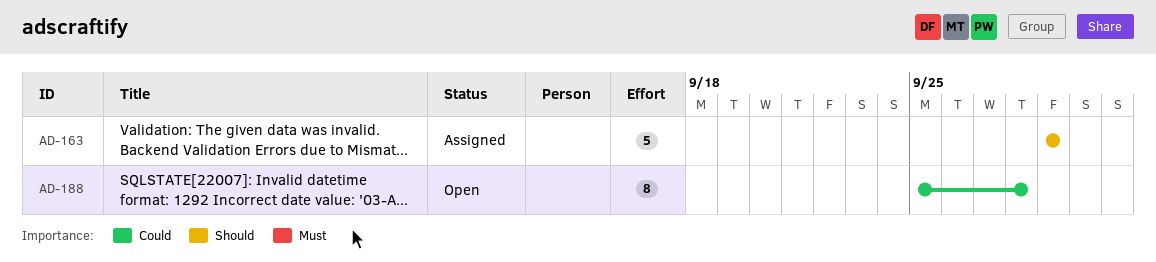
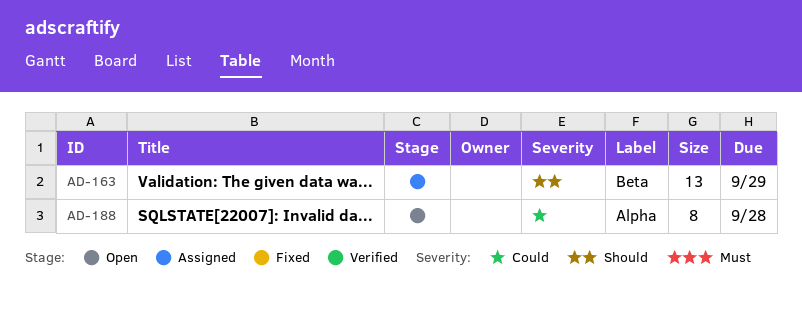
AD-163, estimate: 5 -> 13

